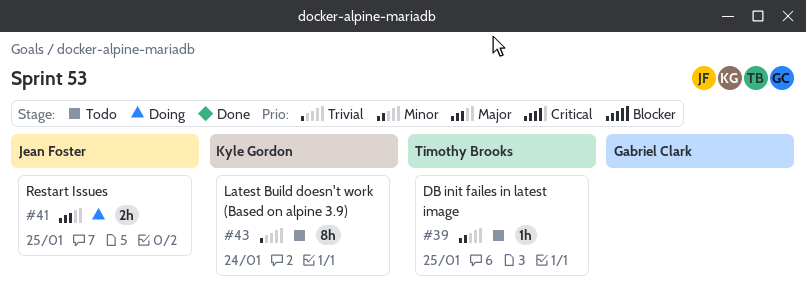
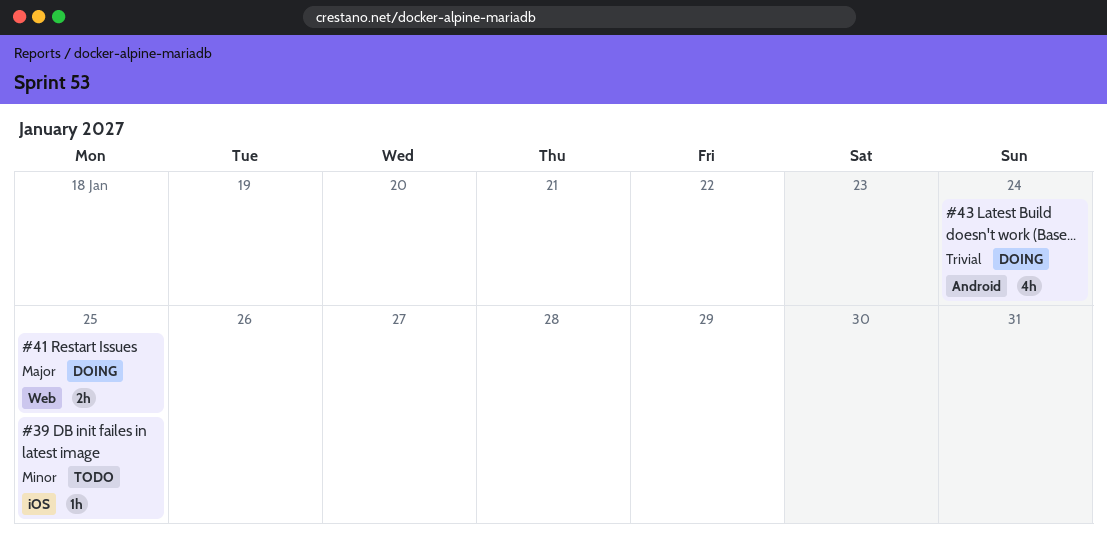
#43, status: Todo -> Doing
#43, estimate: 8h -> 4h

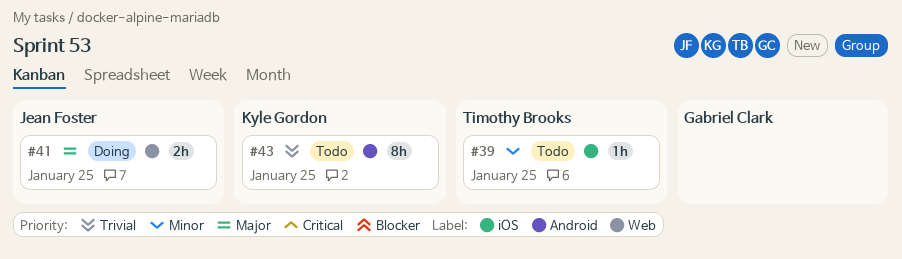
#43, status: Doing -> Todo
#43, estimate: 4h -> 8h
#43, due: Jan 24 -> Jan 25

